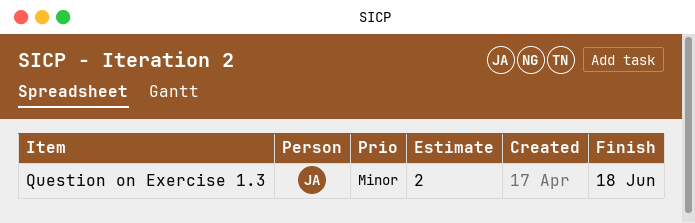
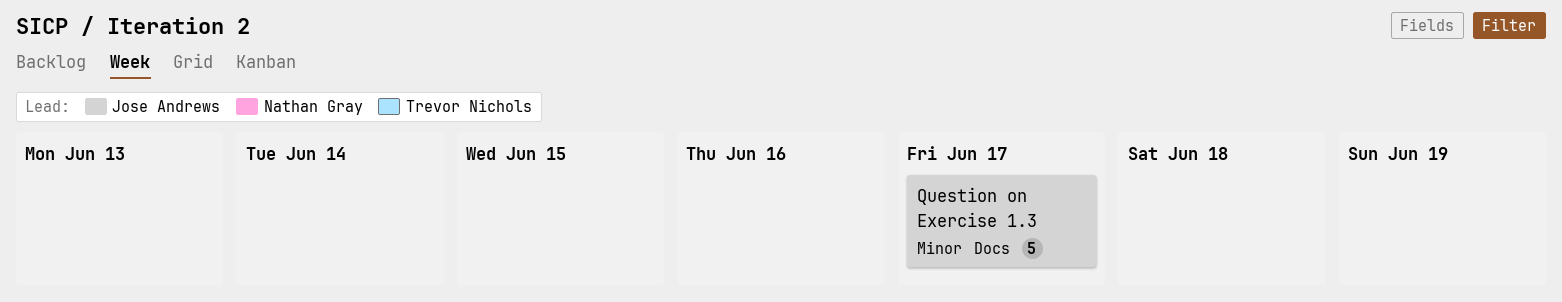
Question on Exercise 1.3, estimate: 2 -> 5
Question on Exercise 1.3, due: Jun 18 -> Jun 17

